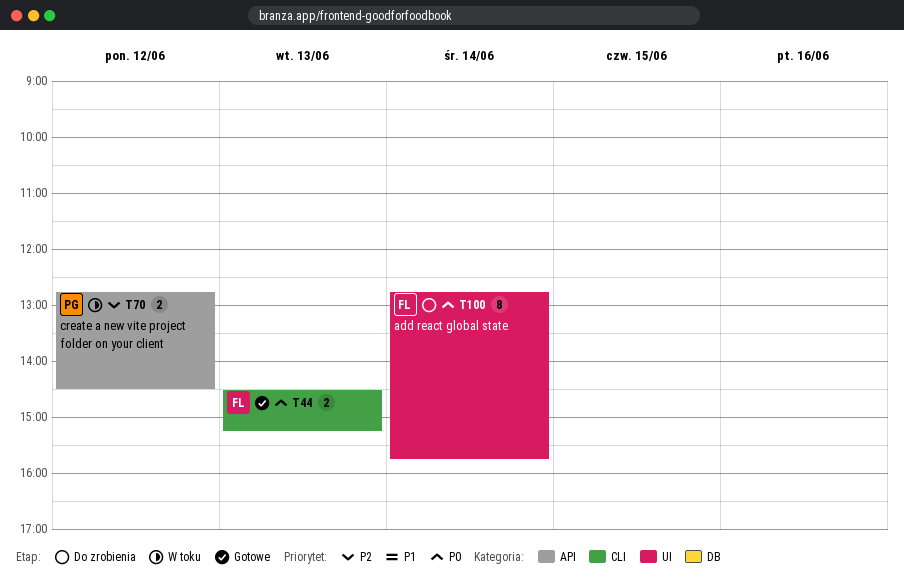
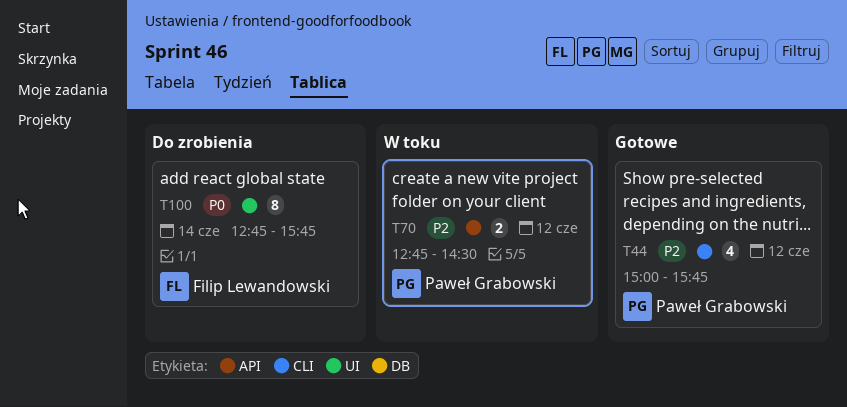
T44, owner: Filip Lewandowski -> Paweł Grabowski
T44, priority: P0 -> P2
T44, estimate: 2 -> 4
T44, day: Jun 13 -> Jun 12
T44, begins: 14:30 -> 15:00
T44, ends: 15:15 -> 15:45

